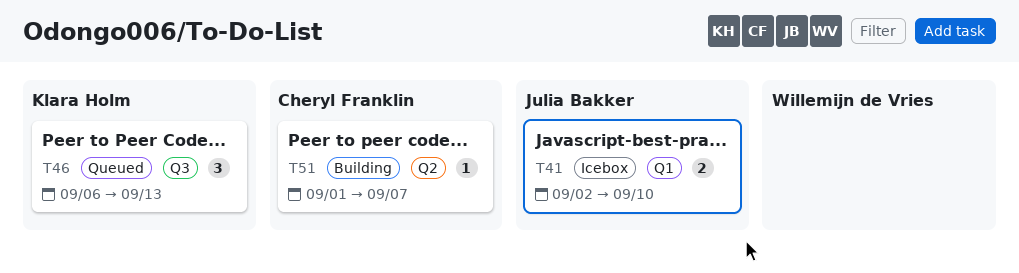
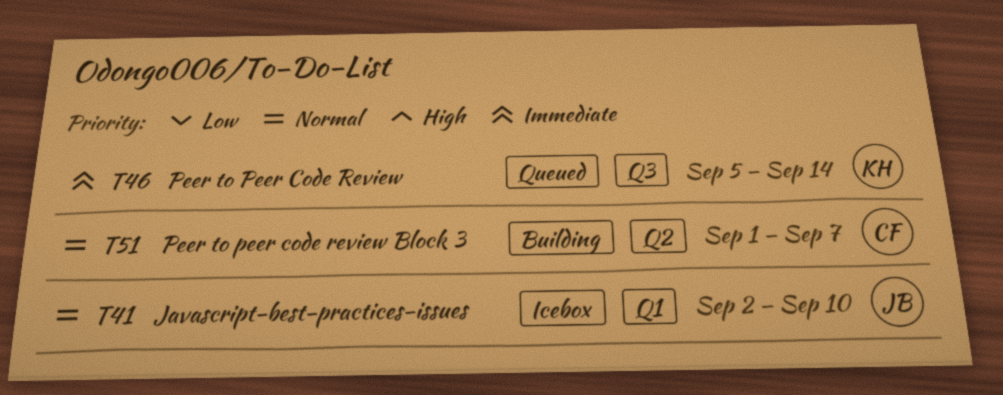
T46, start: Sep 6 -> Sep 5
T46, due: Sep 13 -> Sep 14

